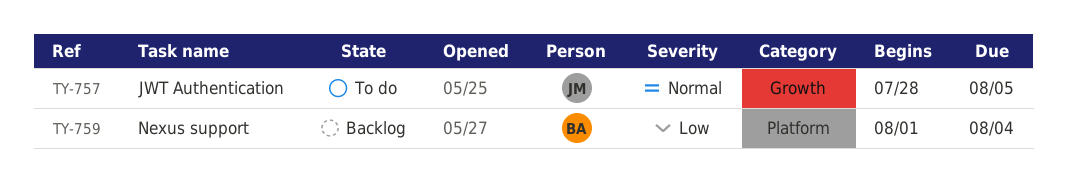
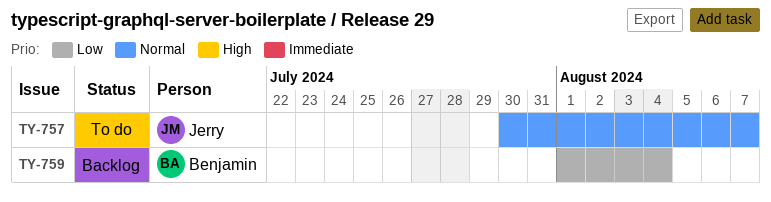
TY-757, start: Jul 28 -> Jul 30
TY-757, due: Aug 5 -> Aug 7

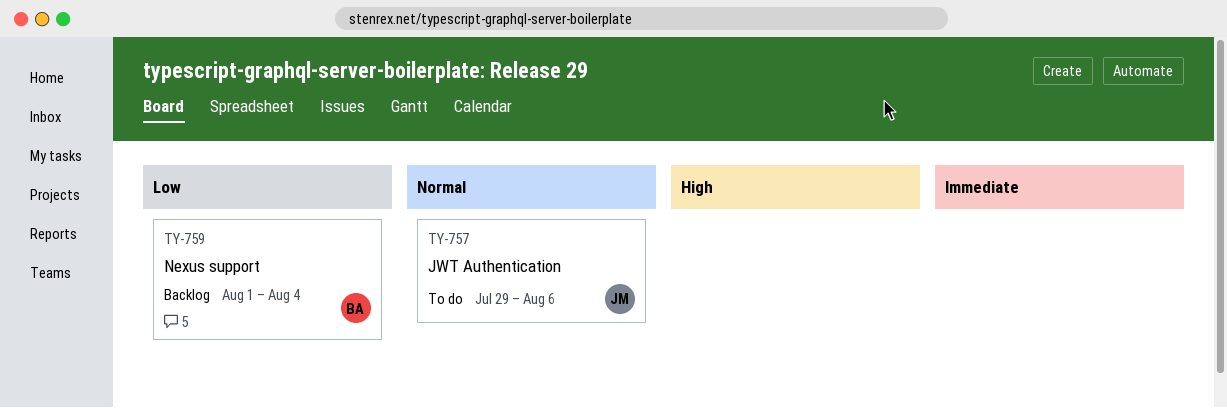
TY-757, start: Jul 30 -> Jul 29
TY-757, due: Aug 7 -> Aug 6

